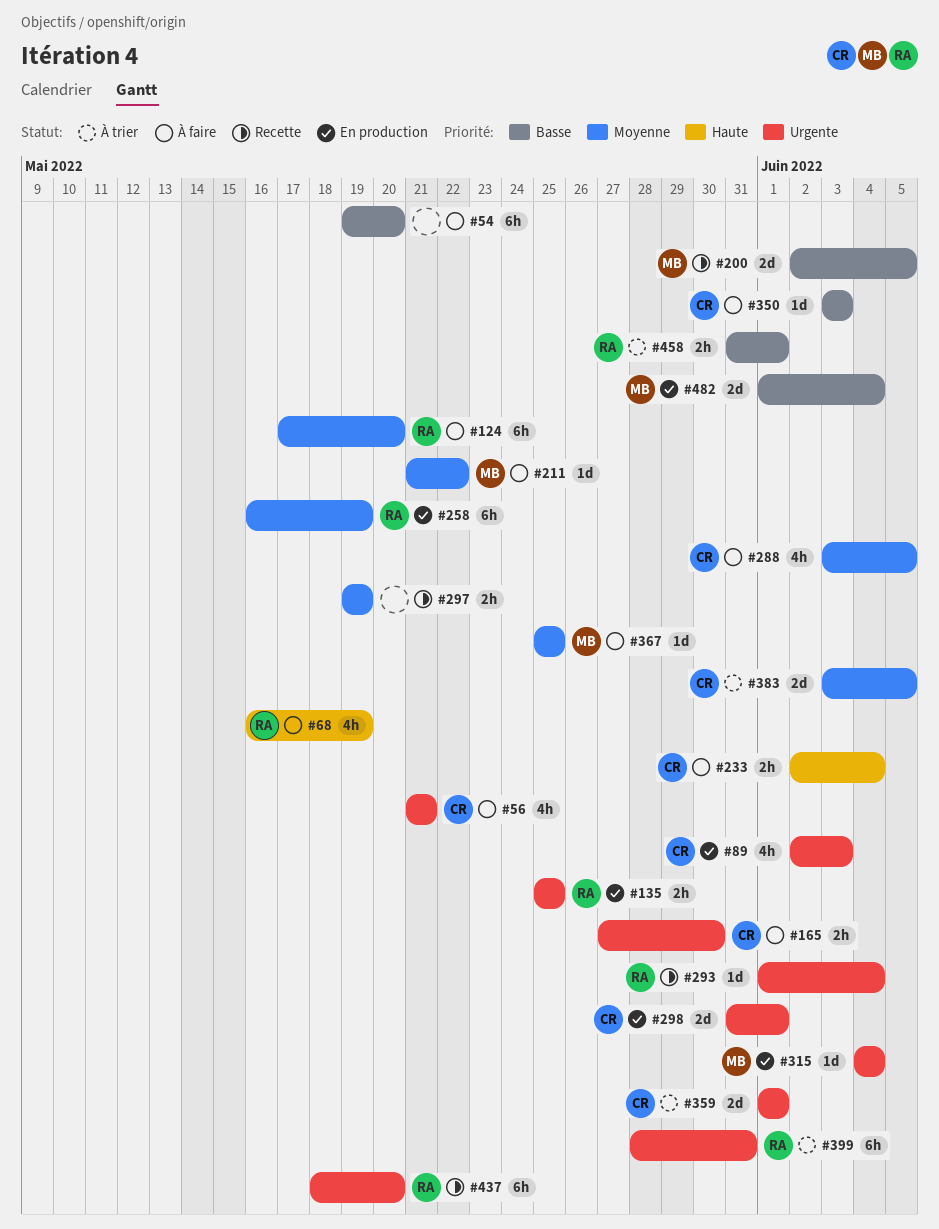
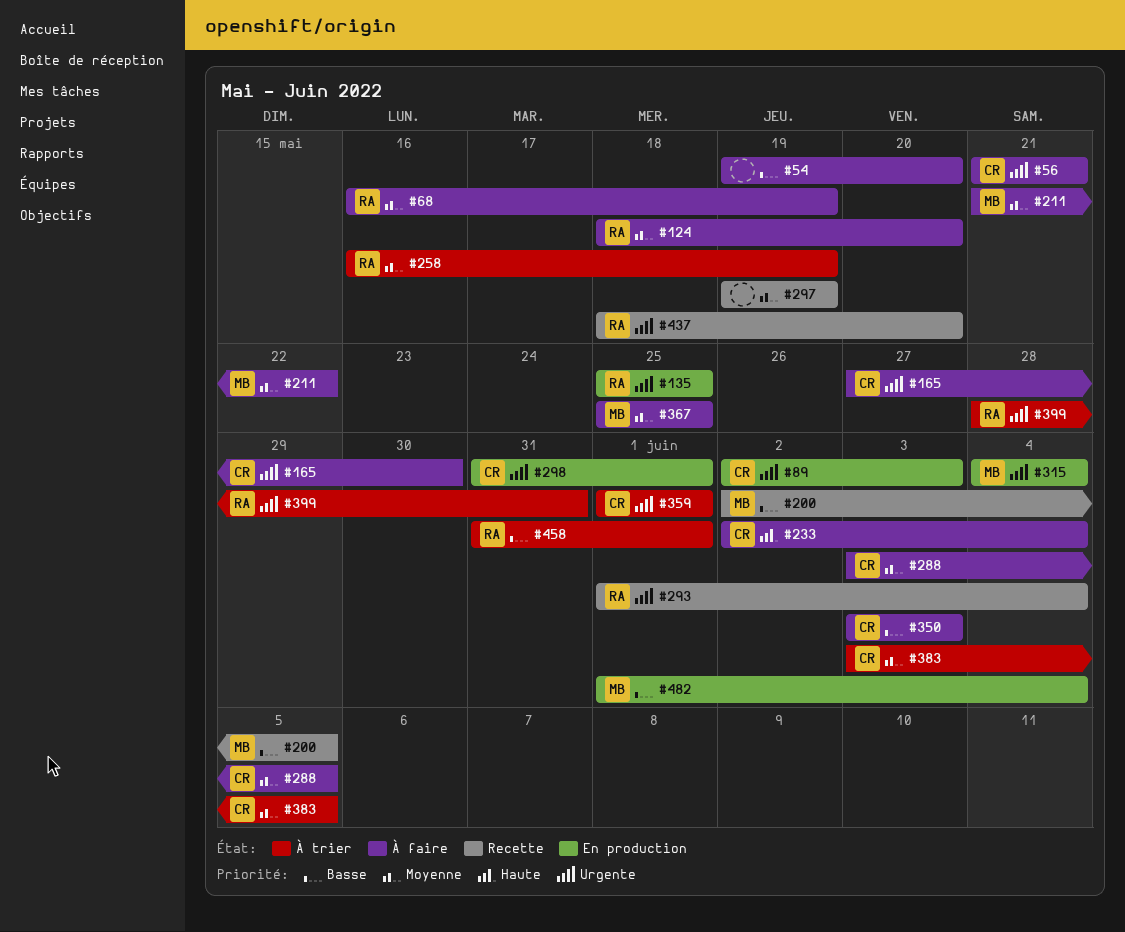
#68, priority: Haute -> Moyenne
#124, start: May 17 -> May 18
#258, status: En production -> À trier

